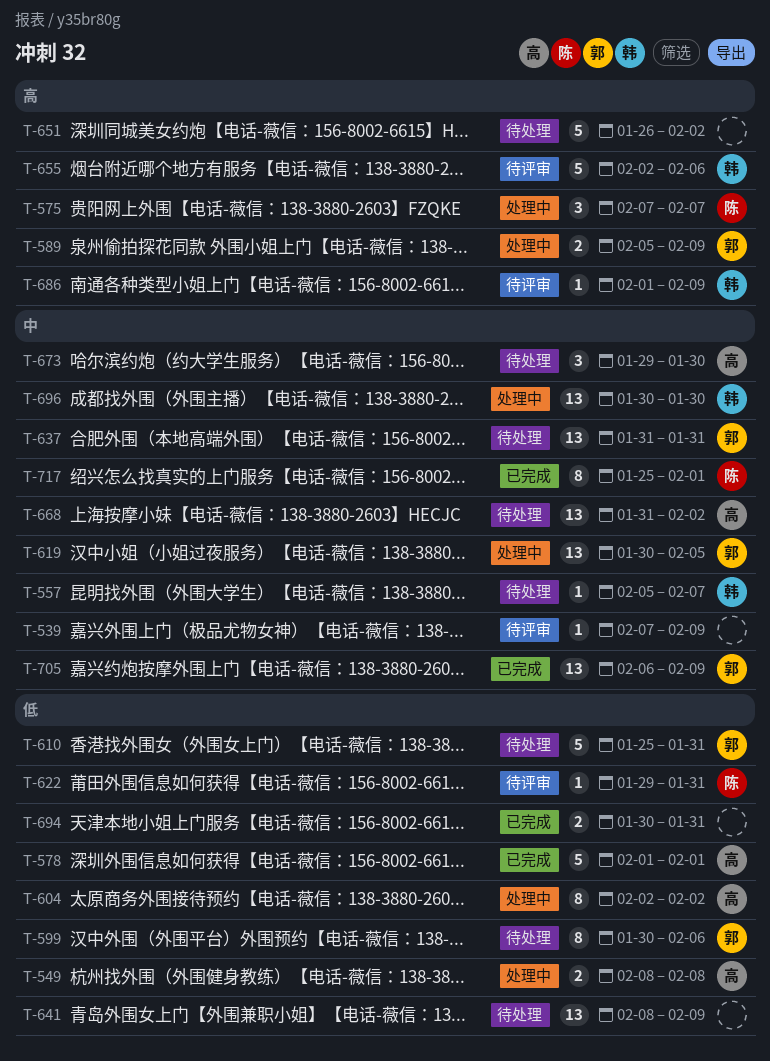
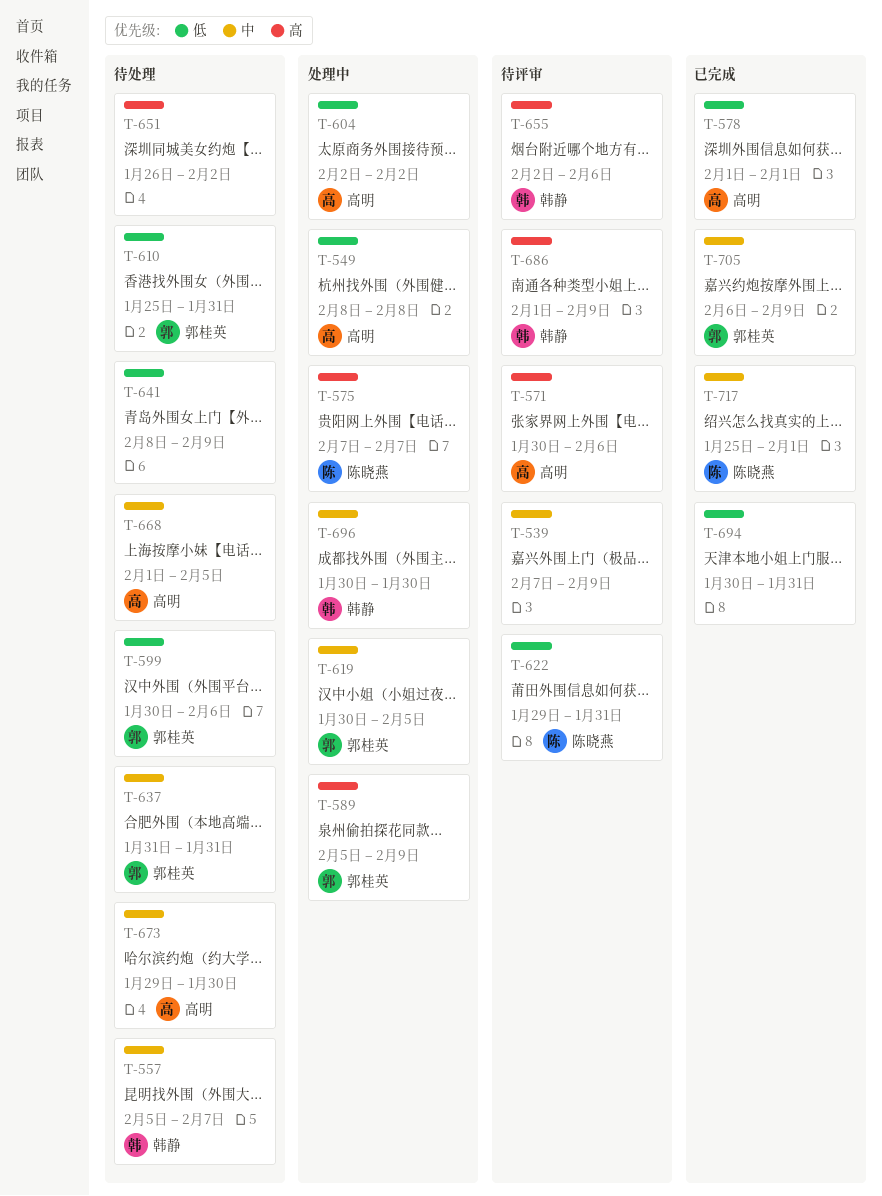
T-571: none -> present
T-668, start: Jan 31 -> Feb 1
T-668, due: Feb 2 -> Feb 5

